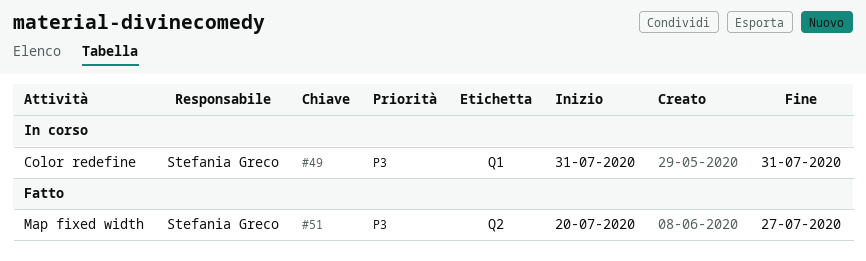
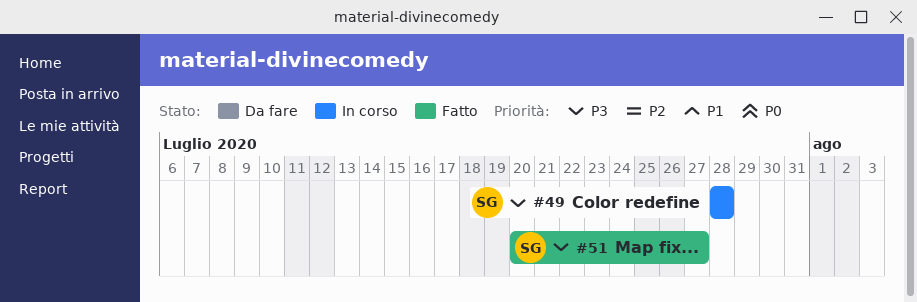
#49, start: Jul 31 -> Jul 28
#49, due: Jul 31 -> Jul 28

